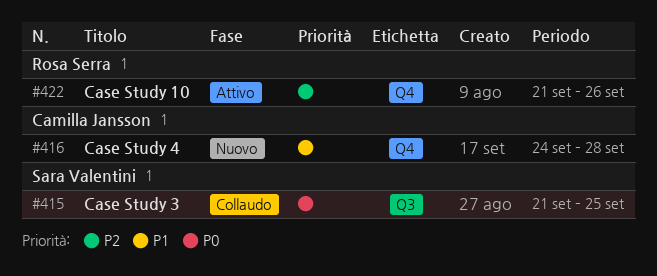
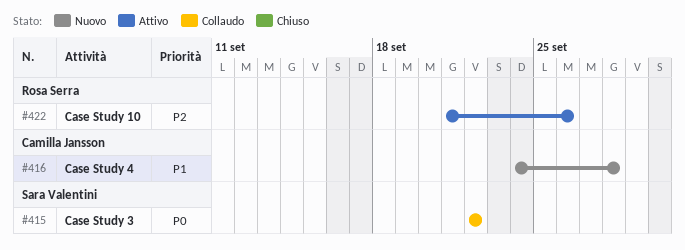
#415, start: Sep 21 -> Sep 22
#415, due: Sep 25 -> Sep 22

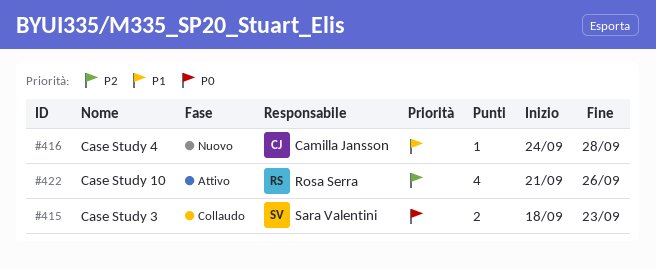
#415, start: Sep 22 -> Sep 18
#415, due: Sep 22 -> Sep 23

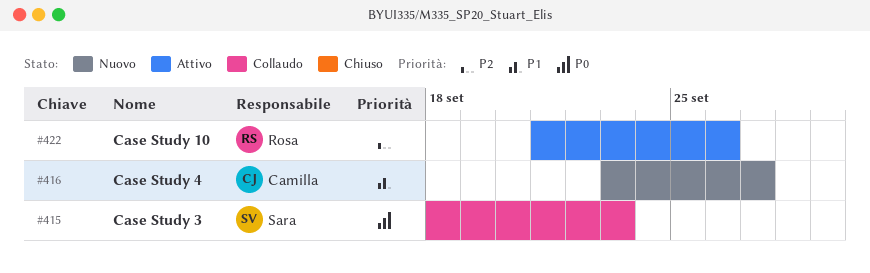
#416, start: Sep 24 -> Sep 23
#416, due: Sep 28 -> Sep 27

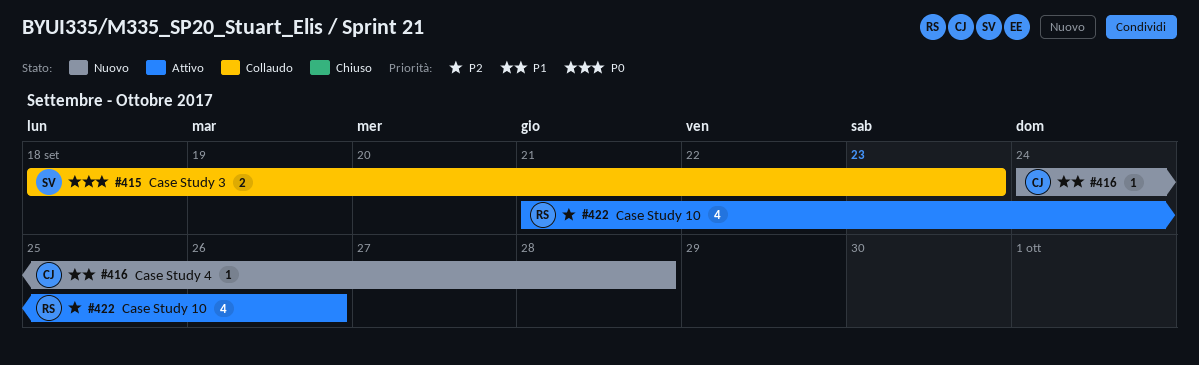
#416, start: Sep 23 -> Sep 24
#416, due: Sep 27 -> Sep 28

